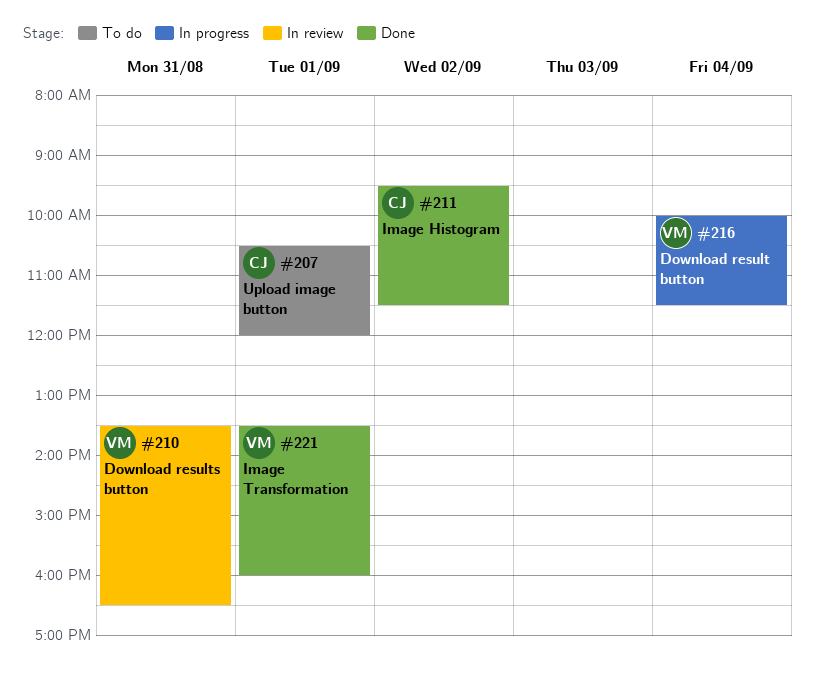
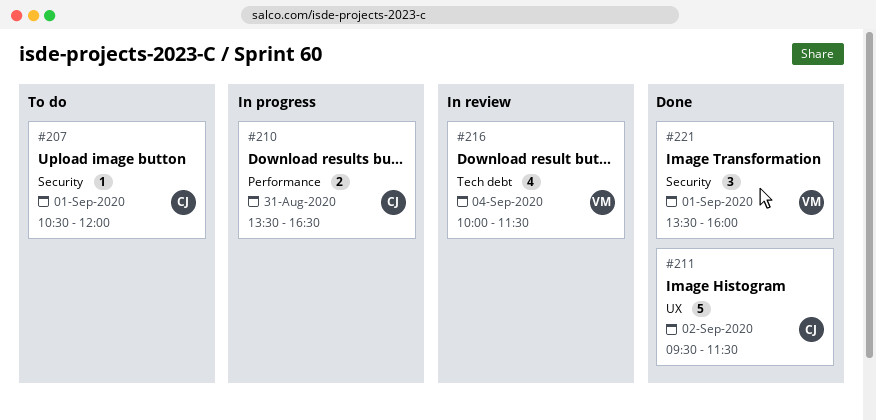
#210, status: In review -> In progress
#210, owner: VM -> CJ
#216, status: In progress -> In review

